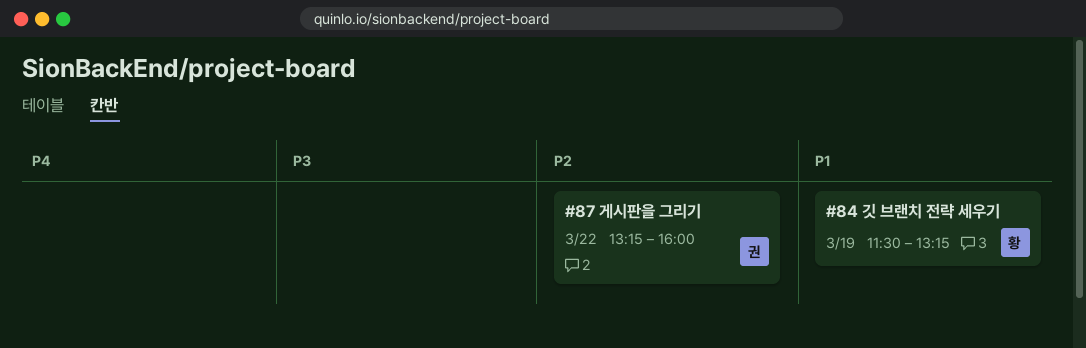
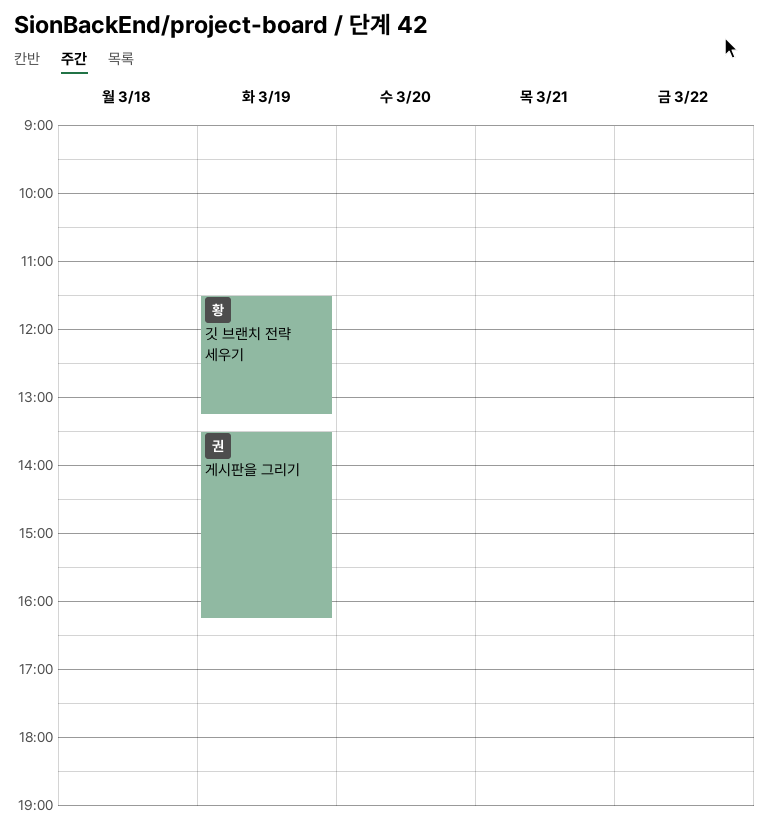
게시판을 그리기, day: Mar 22 -> Mar 19
게시판을 그리기, begins: 13:15 -> 13:30
게시판을 그리기, ends: 16:00 -> 16:15

